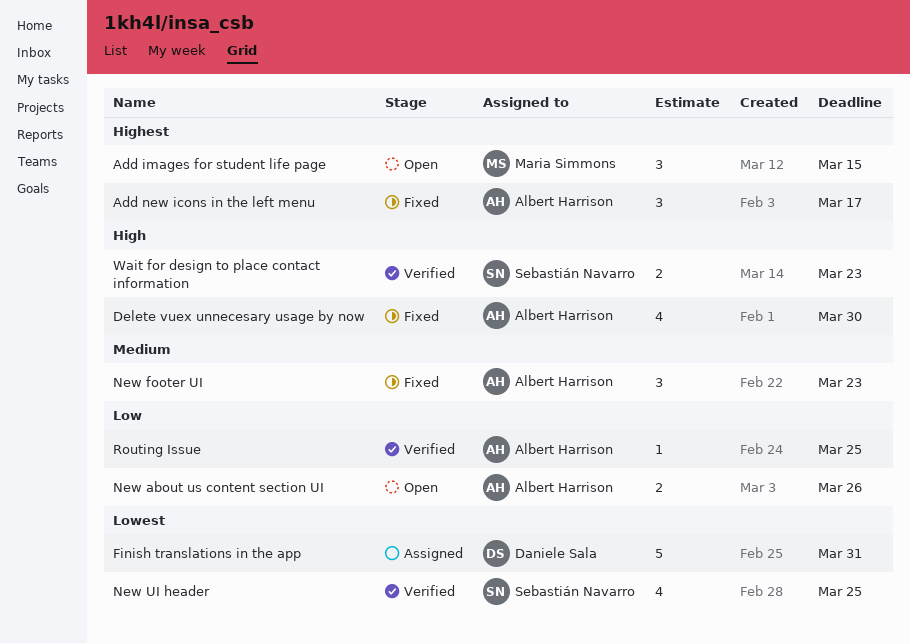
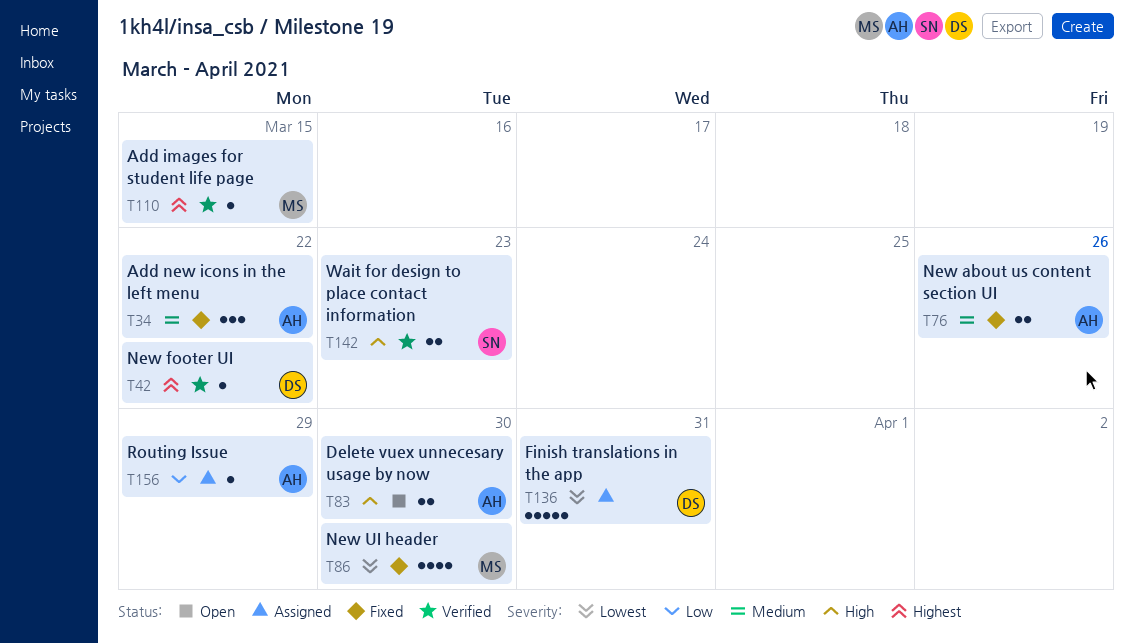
Add images for student life page, status: Open -> Verified
Add images for student life page, estimate: 3 -> 1
Add new icons in the left menu, priority: Highest -> Medium
Add new icons in the left menu, due: Mar 17 -> Mar 22
Delete vuex unnecesary usage by now, status: Fixed -> Open
Delete vuex unnecesary usage by now, estimate: 4 -> 2
New about us content section UI, status: Open -> Fixed
New about us content section UI, priority: Low -> Medium
New footer UI, status: Fixed -> Verified
New footer UI, owner: Albert Harrison -> Daniele Sala
New footer UI, priority: Medium -> Highest
New footer UI, estimate: 3 -> 1
New footer UI, due: Mar 23 -> Mar 22
New UI header, status: Verified -> Fixed
New UI header, owner: Sebastián Navarro -> Maria Simmons
New UI header, due: Mar 25 -> Mar 30
Routing Issue, status: Verified -> Assigned
Routing Issue, due: Mar 25 -> Mar 29

